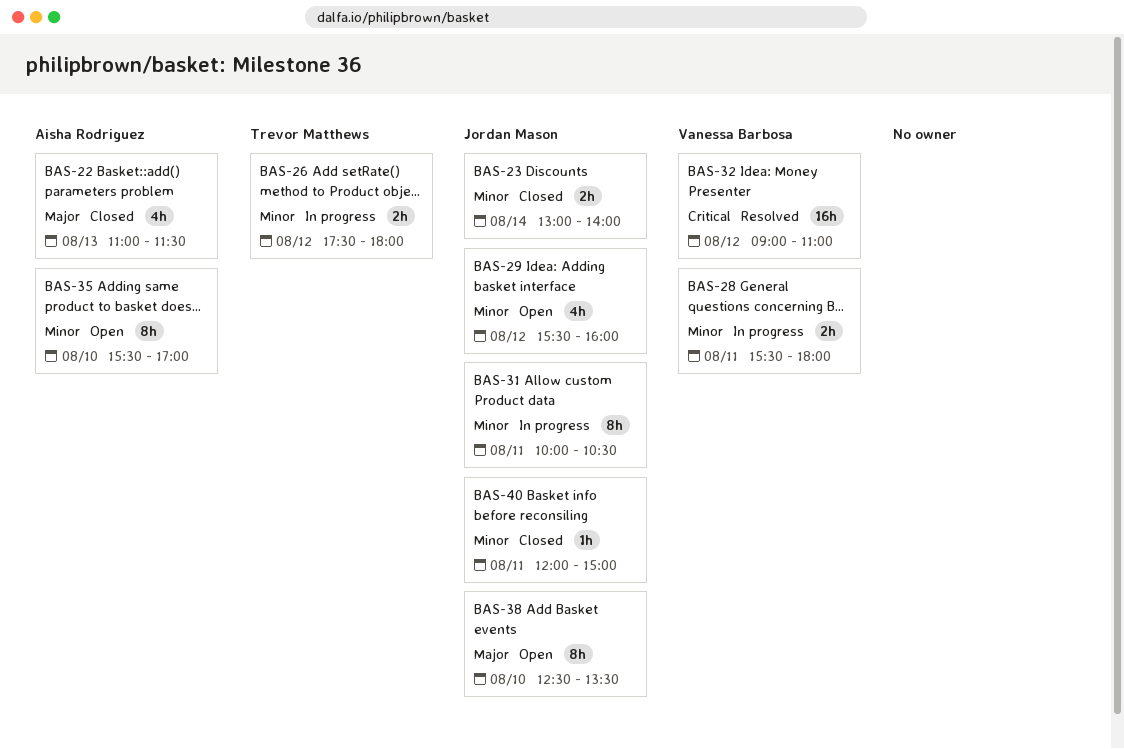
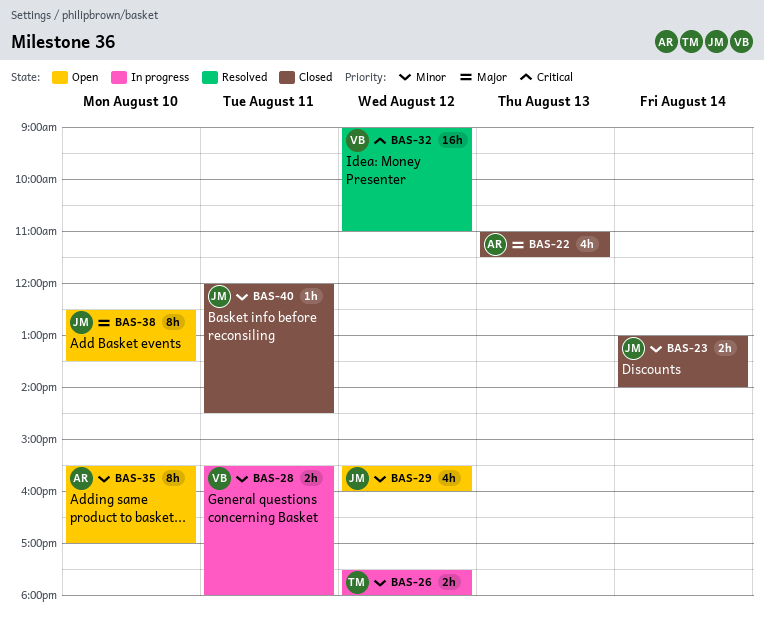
BAS-31: present -> none
BAS-40, ends: 15:00 -> 14:30

